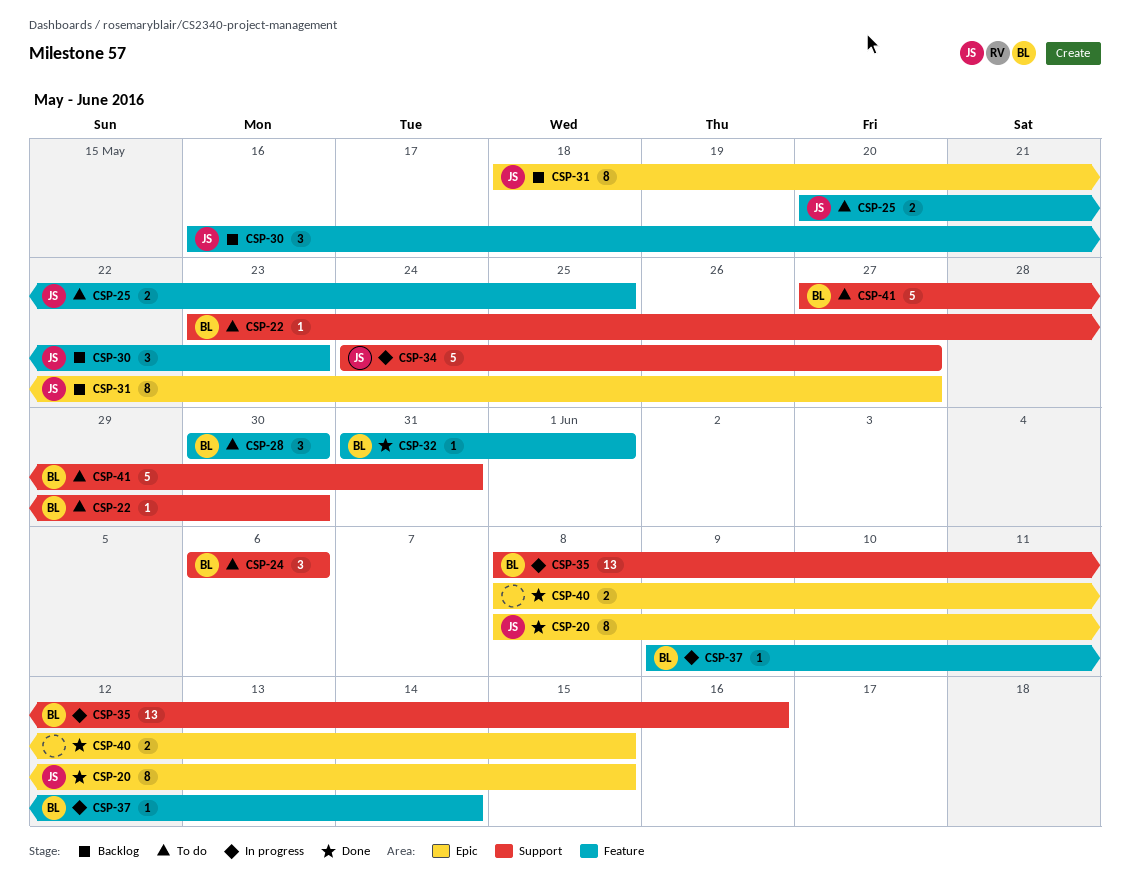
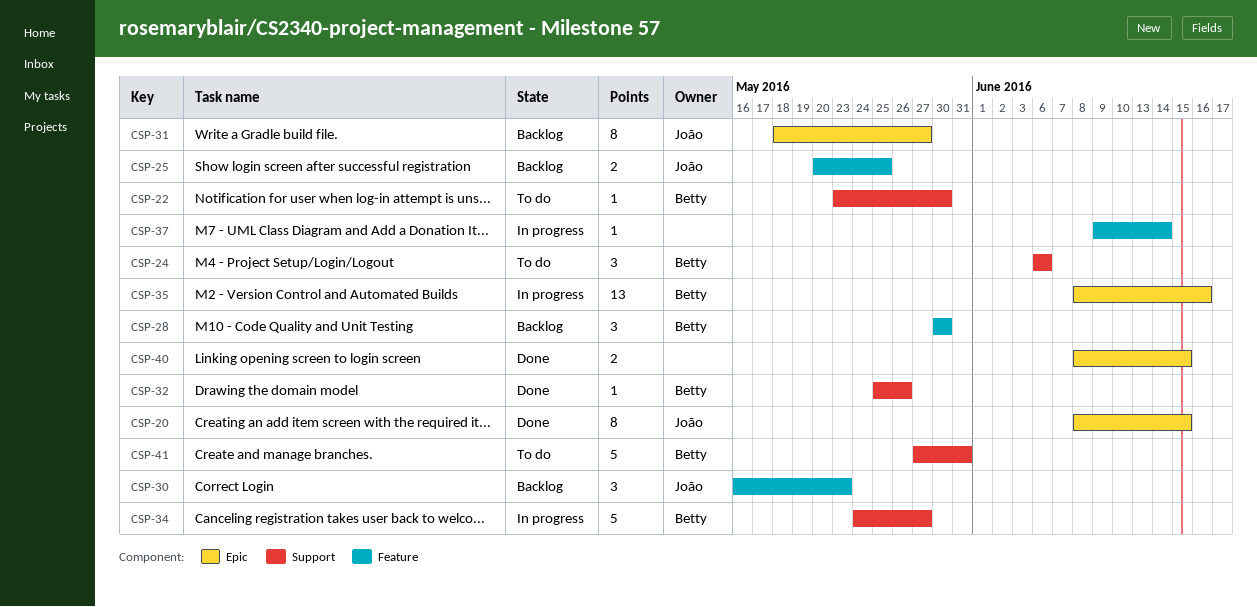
CSP-25, status: To do -> Backlog
CSP-28, status: To do -> Backlog
CSP-32, label: Feature -> Support
CSP-32, start: May 31 -> May 25
CSP-32, due: Jun 1 -> May 26
CSP-34, owner: João -> Betty
CSP-35, label: Support -> Epic
CSP-37, owner: Betty -> none

